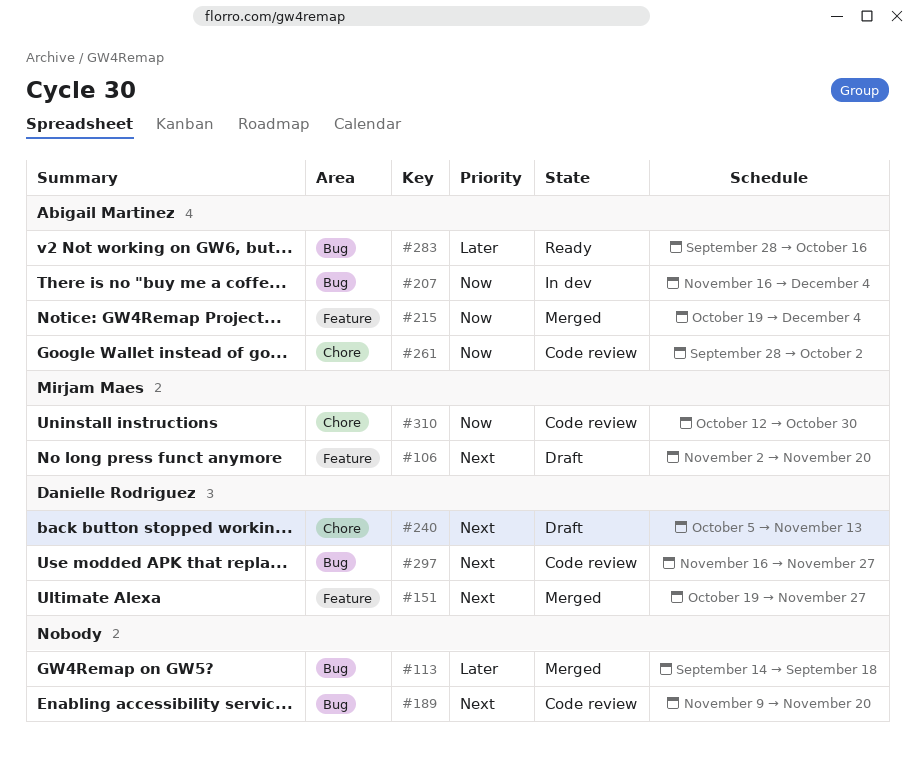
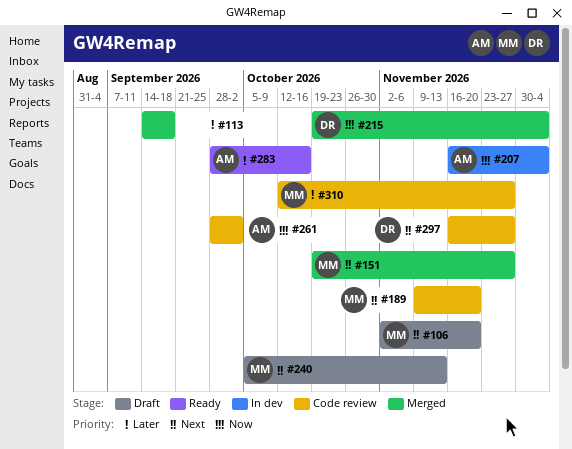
#151, owner: Danielle Rodriguez -> Mirjam Maes
#189, owner: none -> Mirjam Maes
#215, owner: Abigail Martinez -> Danielle Rodriguez
#240, owner: Danielle Rodriguez -> Mirjam Maes
#310, priority: Now -> Later
#310, due: Oct 30 -> Nov 27

